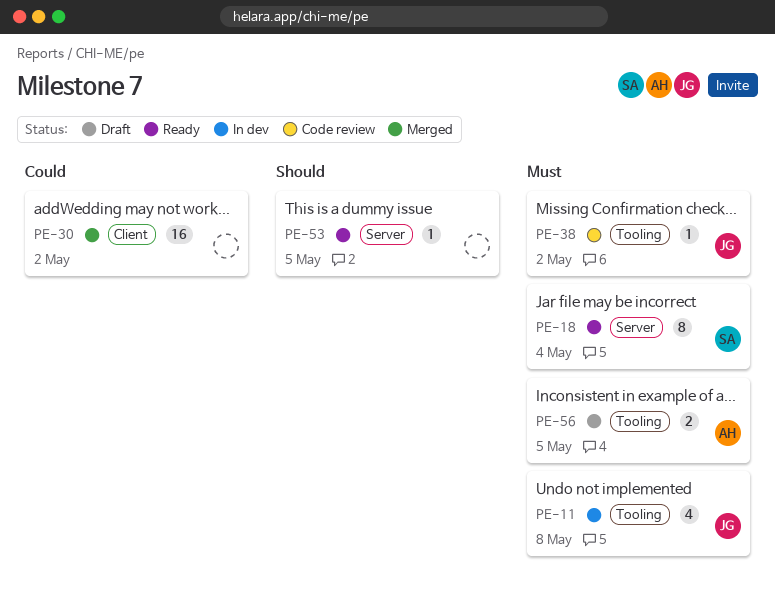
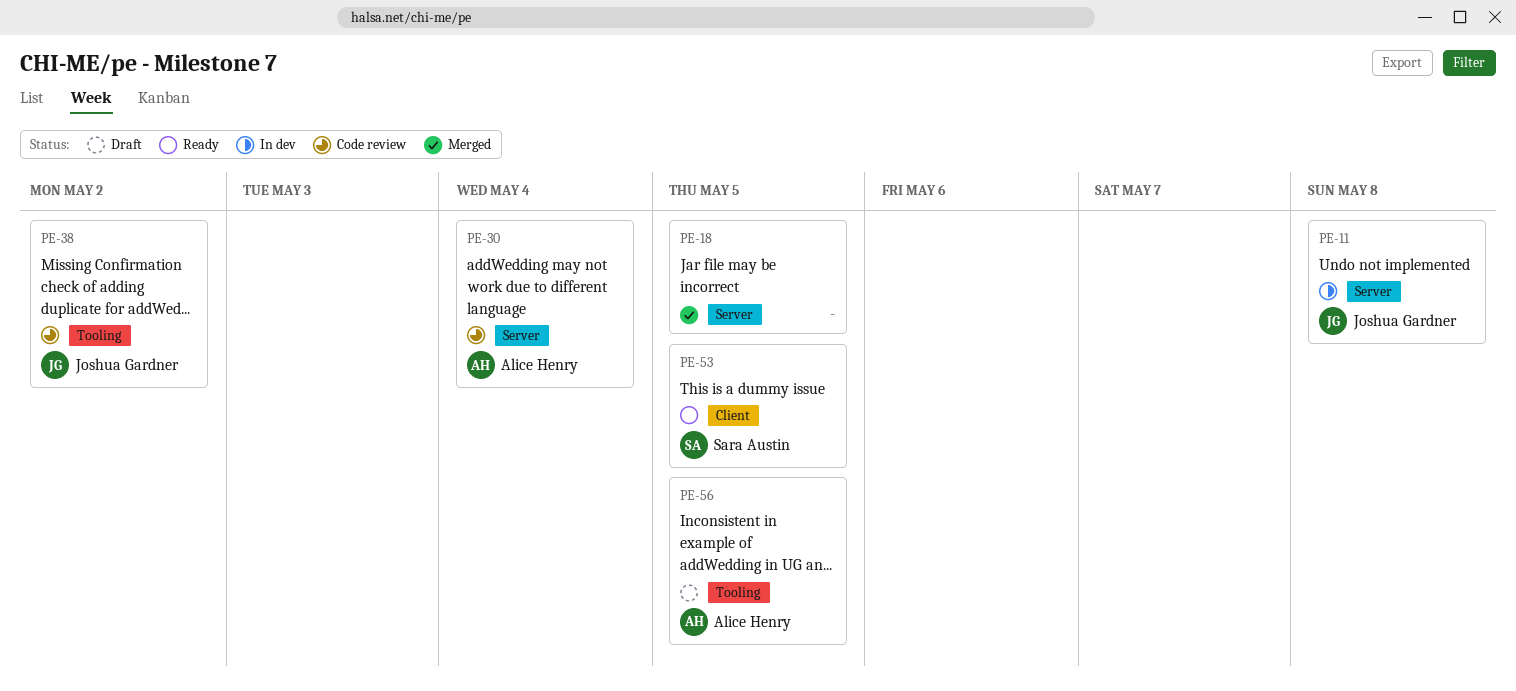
PE-11, label: Tooling -> Server
PE-18, status: Ready -> Merged
PE-18, owner: Sara Austin -> none
PE-18, due: May 4 -> May 5
PE-30, status: Merged -> Code review
PE-30, owner: none -> Alice Henry
PE-30, label: Client -> Server
PE-30, due: May 2 -> May 4
PE-53, owner: none -> Sara Austin
PE-53, label: Server -> Client

